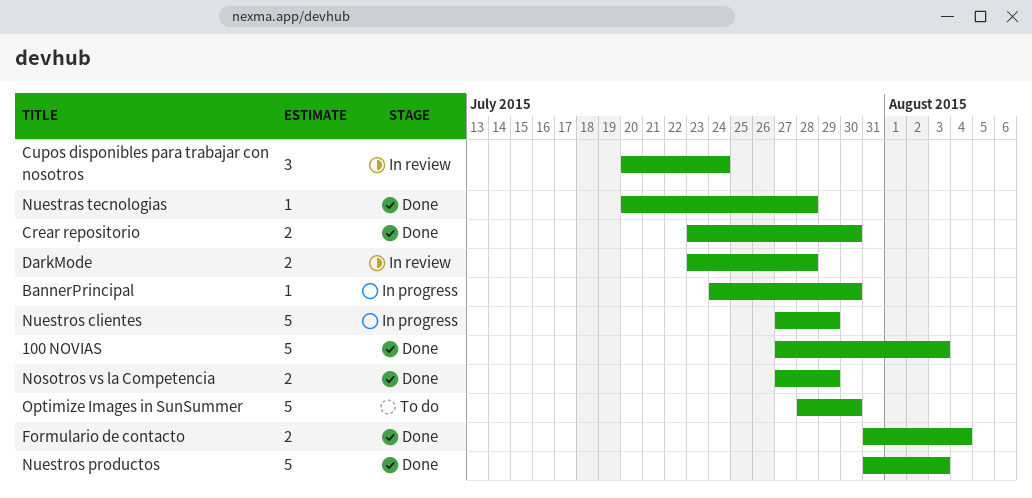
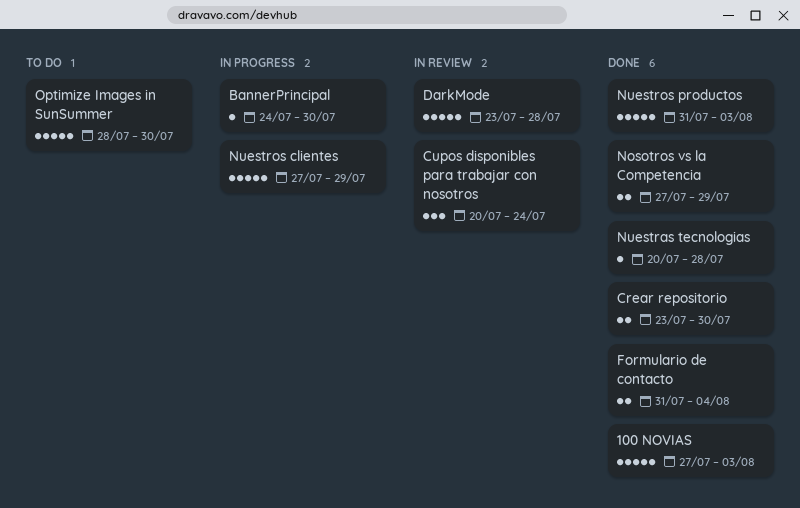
DarkMode, estimate: 2 -> 5

